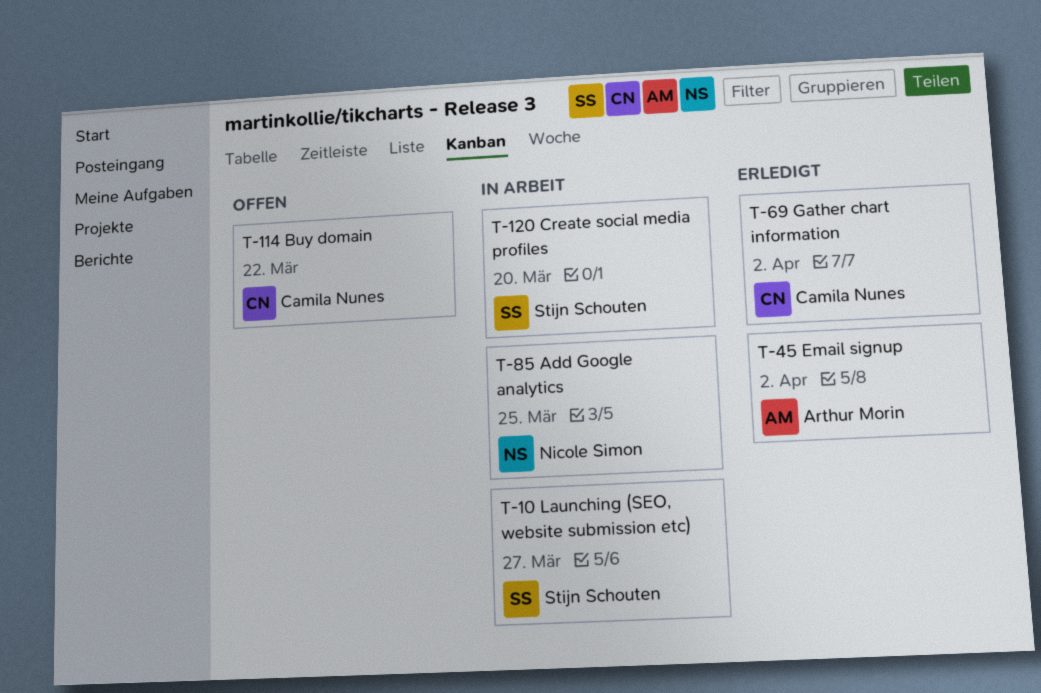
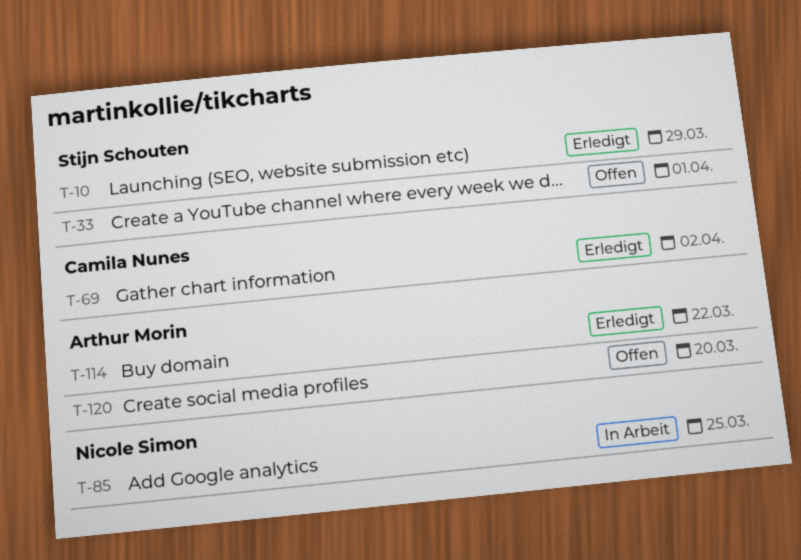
T-10, status: In Arbeit -> Erledigt
T-10, due: Mar 27 -> Mar 29
T-33: none -> present
T-45: present -> none
T-114, status: Offen -> Erledigt
T-114, owner: Camila Nunes -> Arthur Morin
T-120, status: In Arbeit -> Offen
T-120, owner: Stijn Schouten -> Arthur Morin

